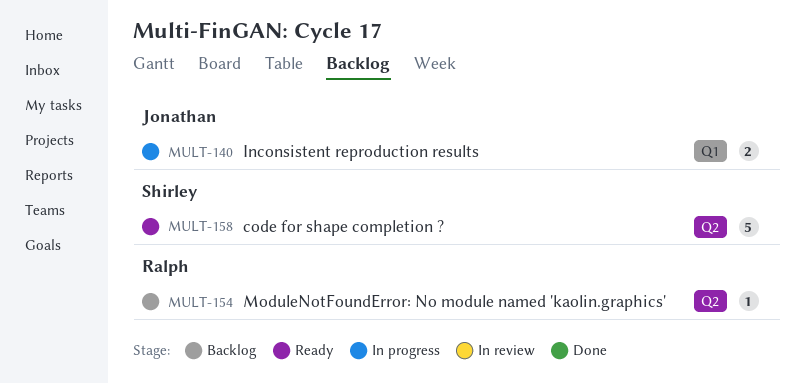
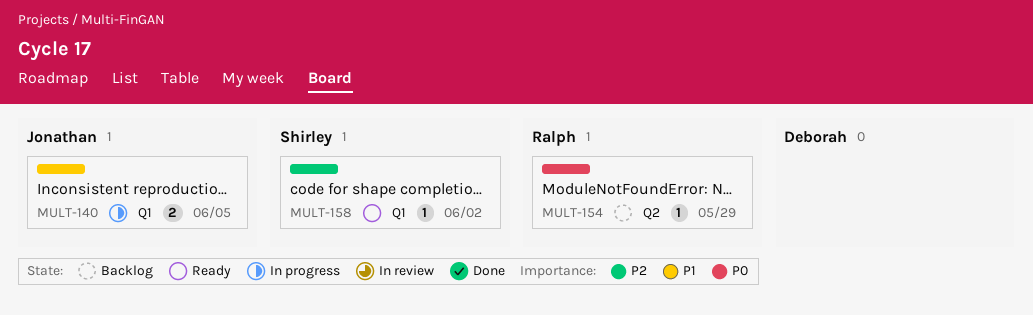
MULT-158, label: Q2 -> Q1
MULT-158, estimate: 5 -> 1

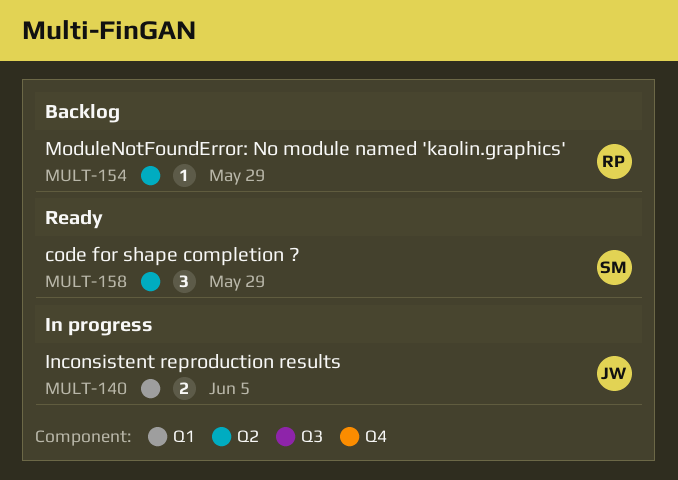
MULT-158, label: Q1 -> Q2
MULT-158, estimate: 1 -> 3
MULT-158, due: Jun 2 -> May 29

